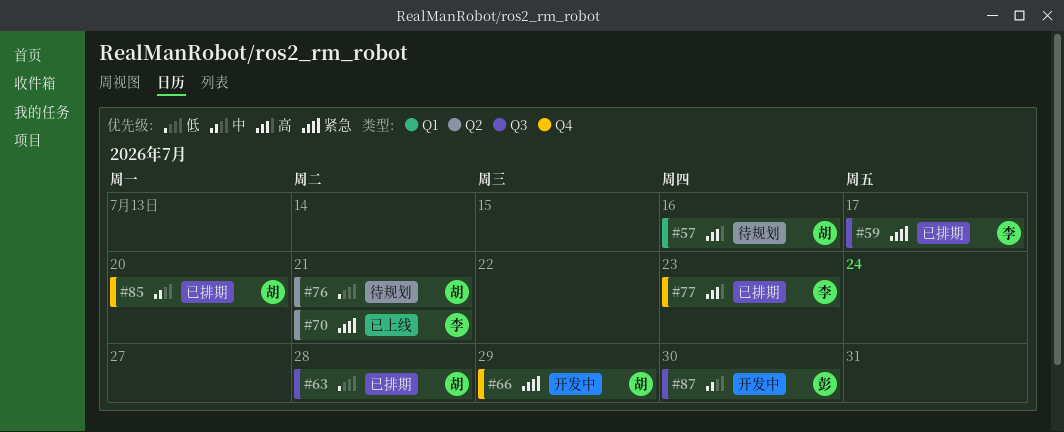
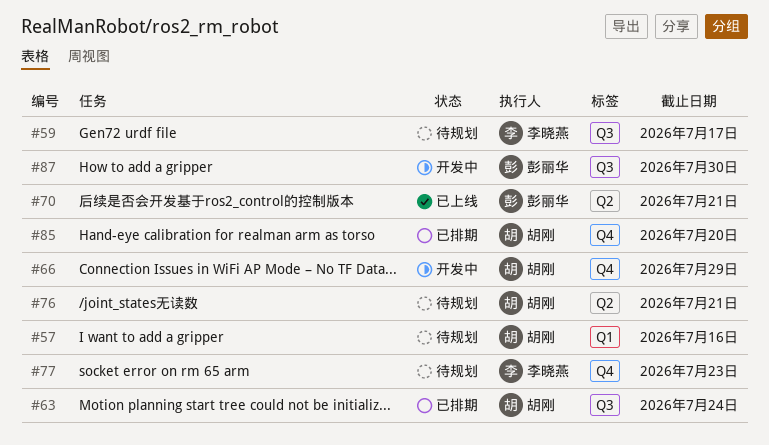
#59, status: 已排期 -> 待规划
#63, due: Jul 28 -> Jul 24
#70, owner: 李晓燕 -> 彭丽华
#77, status: 已排期 -> 待规划

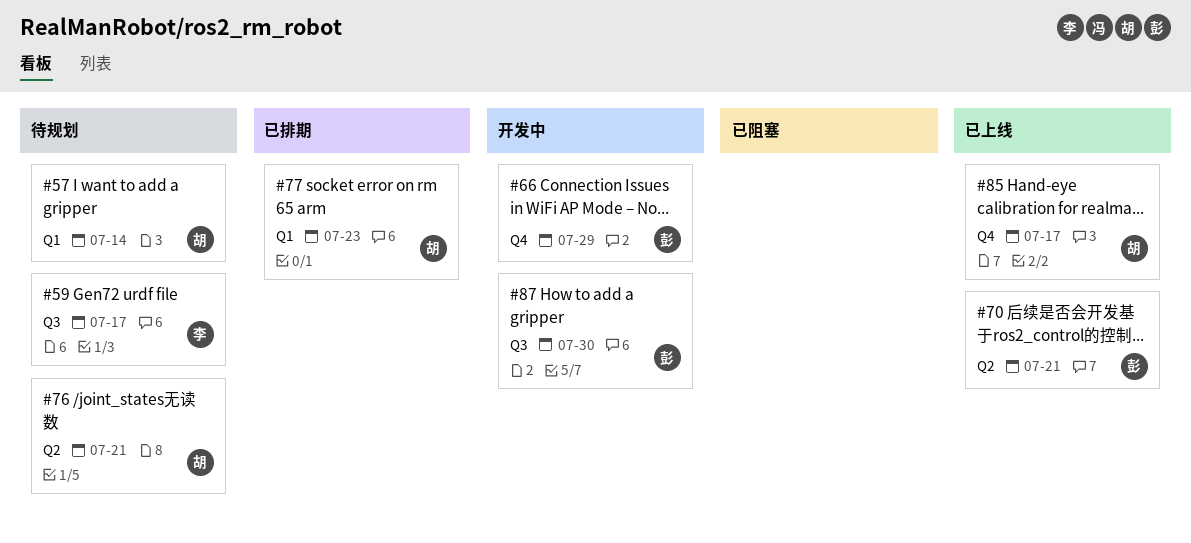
#57, due: Jul 16 -> Jul 14
#63: present -> none
#66, owner: 胡刚 -> 彭丽华
#77, status: 待规划 -> 已排期
#77, owner: 李晓燕 -> 胡刚
#77, label: Q4 -> Q1
#85, status: 已排期 -> 已上线
#85, due: Jul 20 -> Jul 17

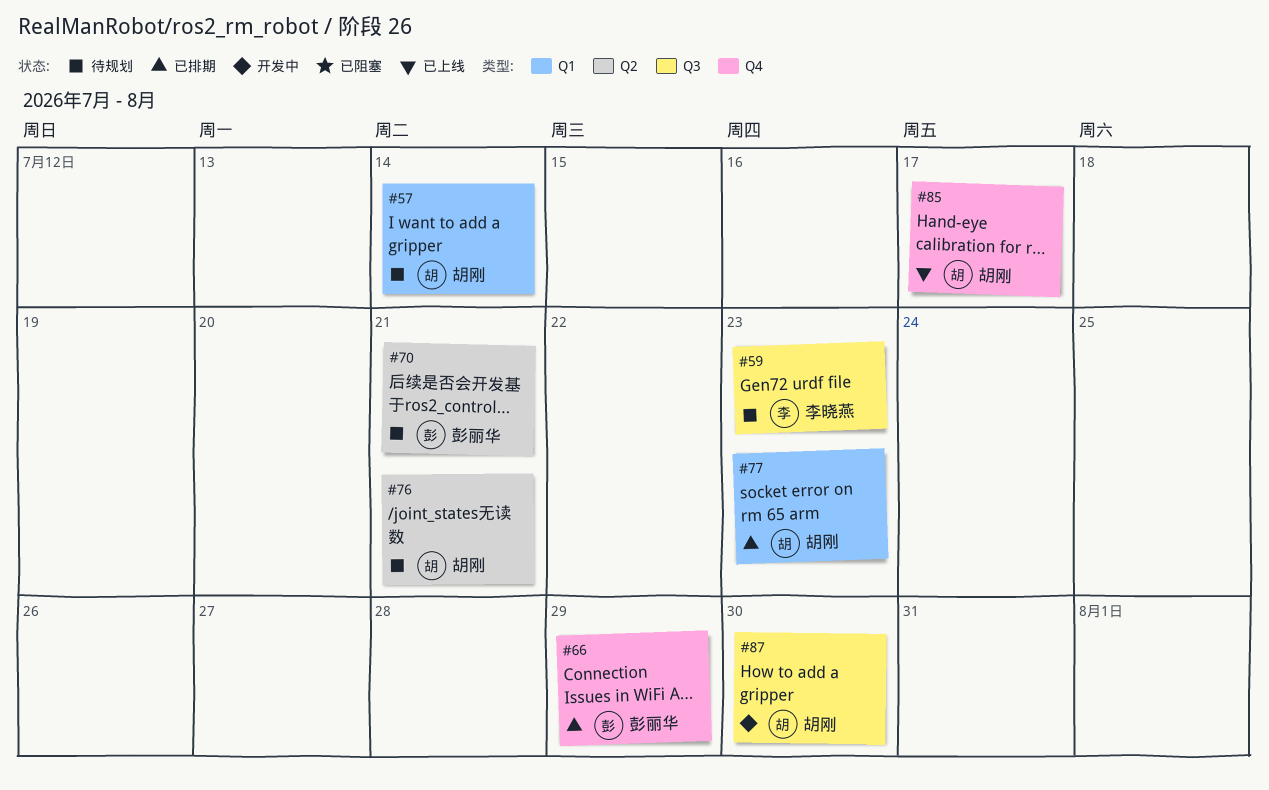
#59, due: Jul 17 -> Jul 23
#66, status: 开发中 -> 已排期
#70, status: 已上线 -> 待规划
#87, owner: 彭丽华 -> 胡刚

